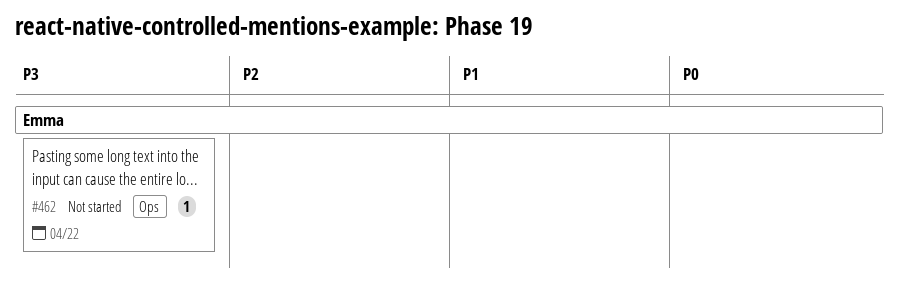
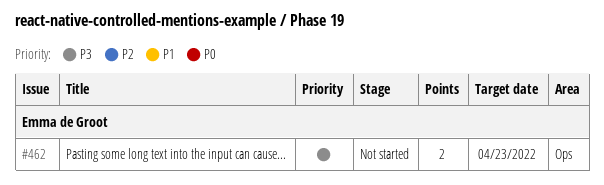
#462, estimate: 1 -> 2
#462, due: Apr 22 -> Apr 23

